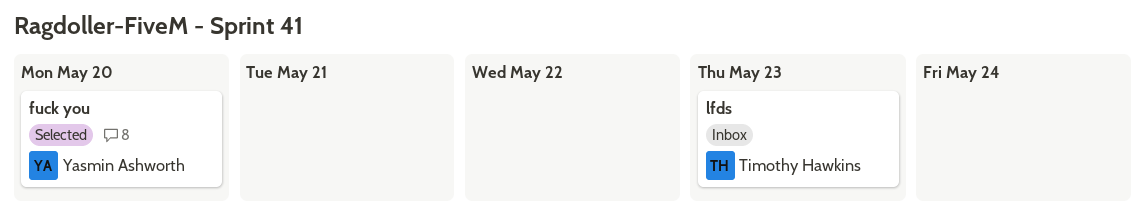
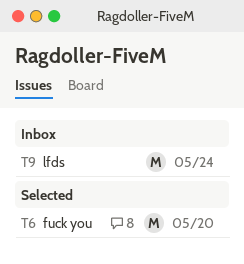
lfds, due: May 23 -> May 24

